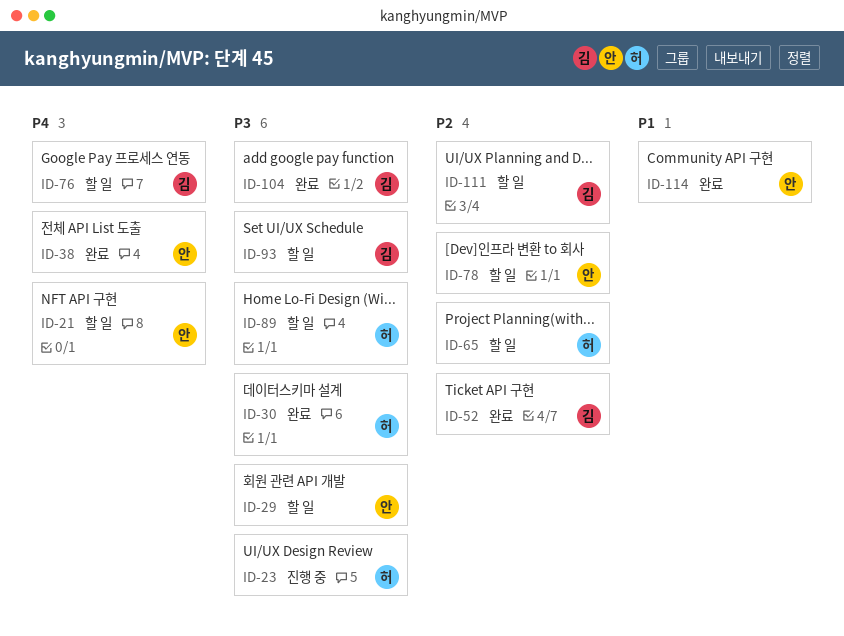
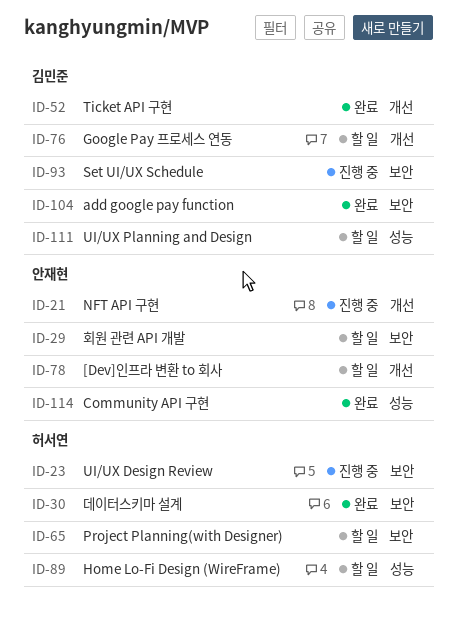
ID-21, status: 할 일 -> 진행 중
ID-38: present -> none
ID-93, status: 할 일 -> 진행 중

